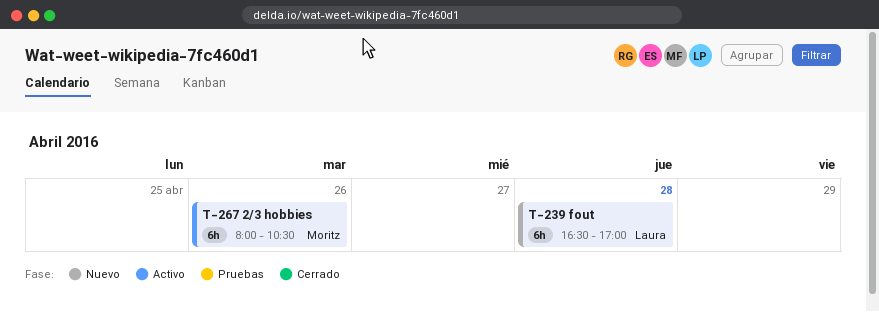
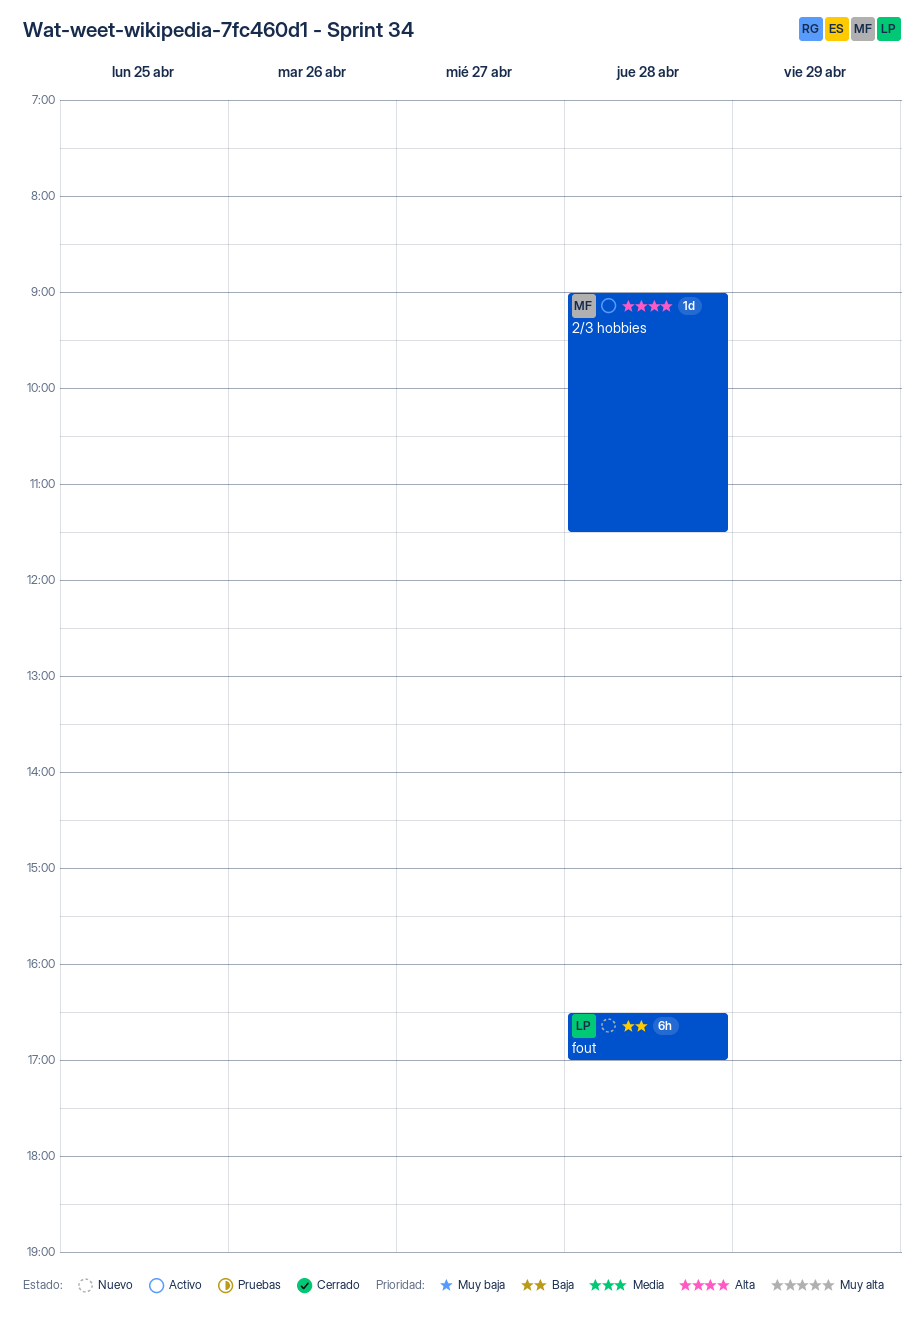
2/3 hobbies, estimate: 6h -> 1d
2/3 hobbies, day: Apr 26 -> Apr 28
2/3 hobbies, begins: 08:00 -> 09:00
2/3 hobbies, ends: 10:30 -> 11:30

